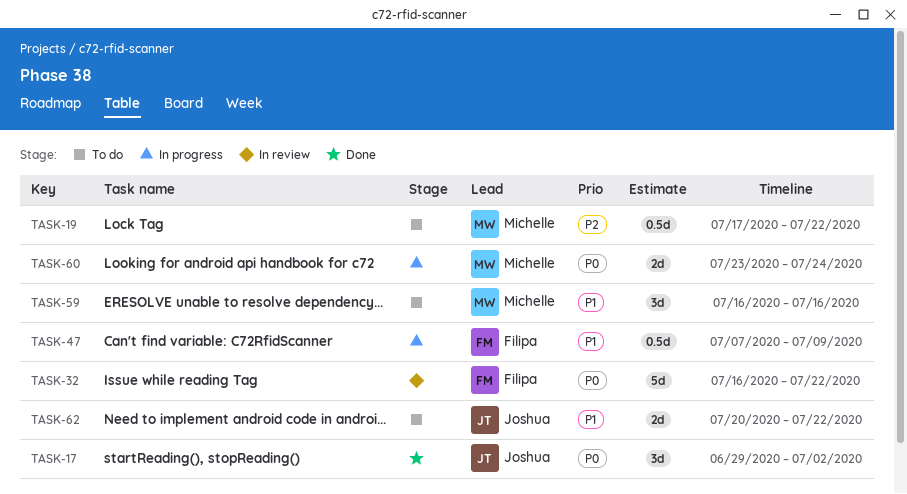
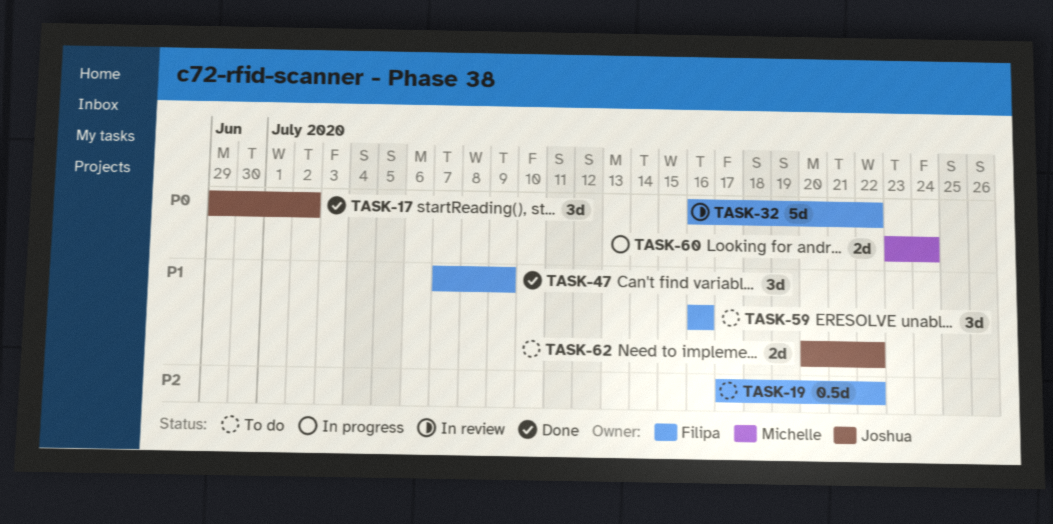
TASK-19, owner: Michelle -> Filipa
TASK-47, status: In progress -> Done
TASK-47, estimate: 0.5d -> 3d
TASK-59, owner: Michelle -> Filipa

